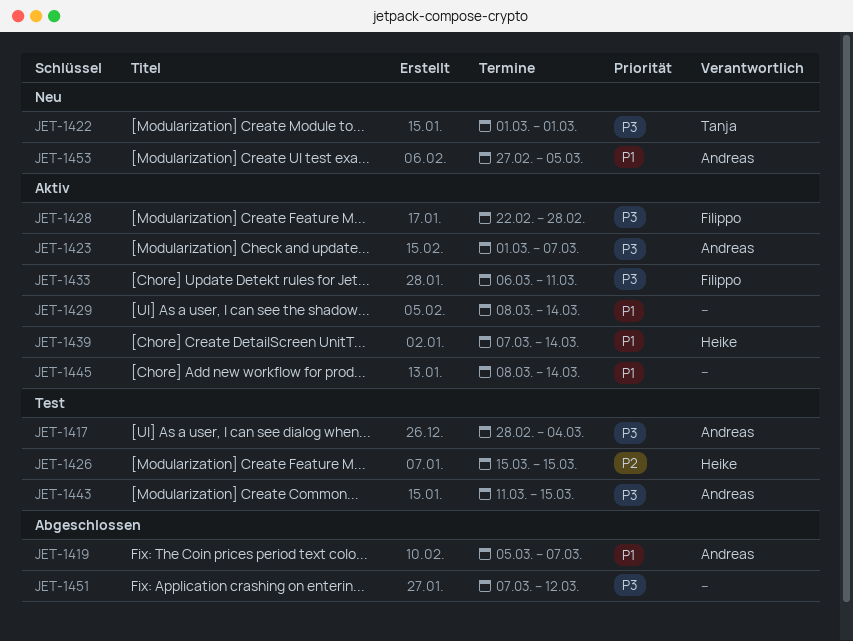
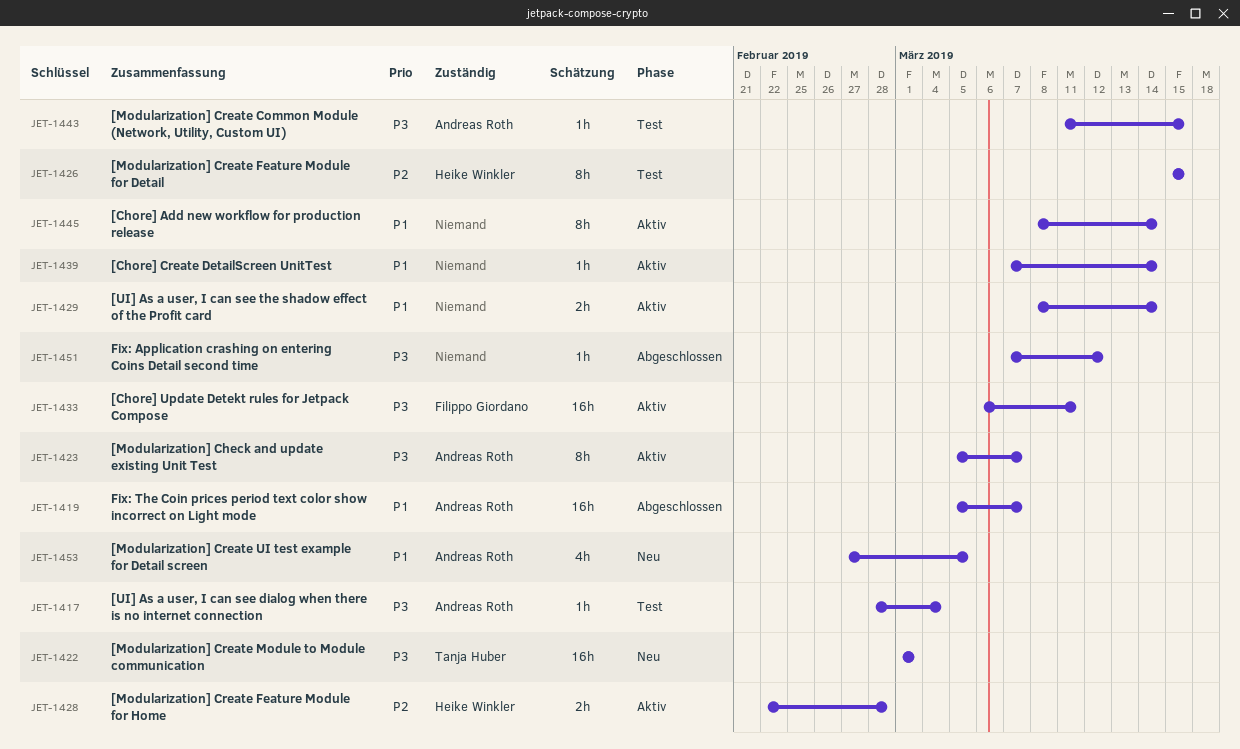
JET-1423, start: Mar 1 -> Mar 5
JET-1428, owner: Filippo Giordano -> Heike Winkler
JET-1428, priority: P3 -> P2
JET-1439, owner: Heike Winkler -> none

